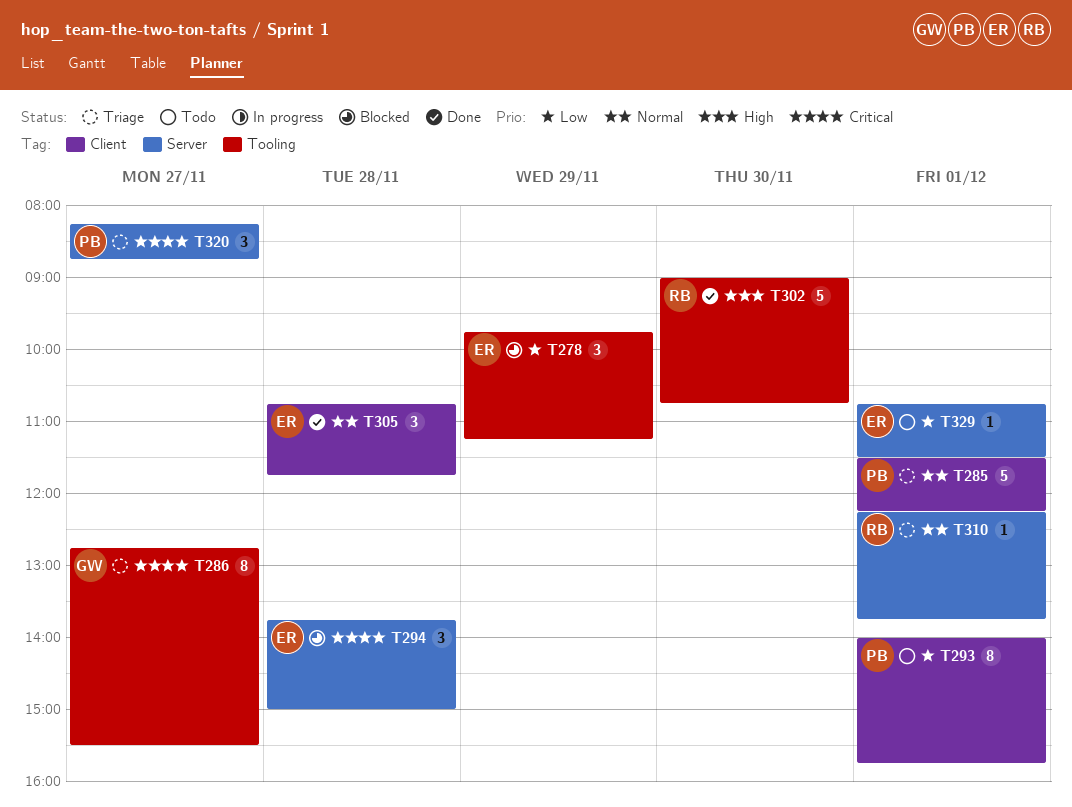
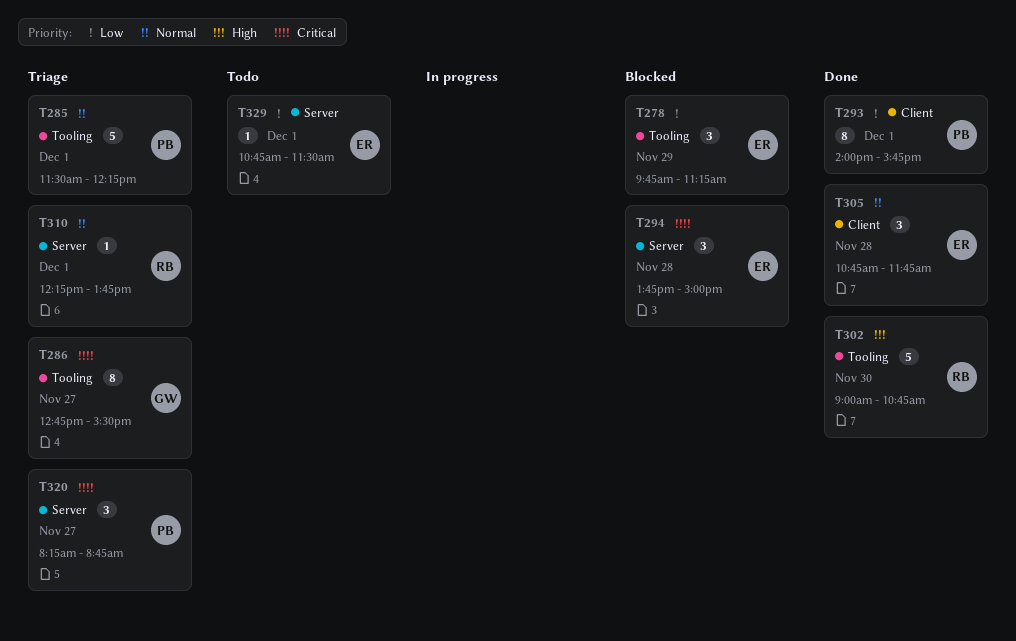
T285, label: Client -> Tooling
T293, status: Todo -> Done

